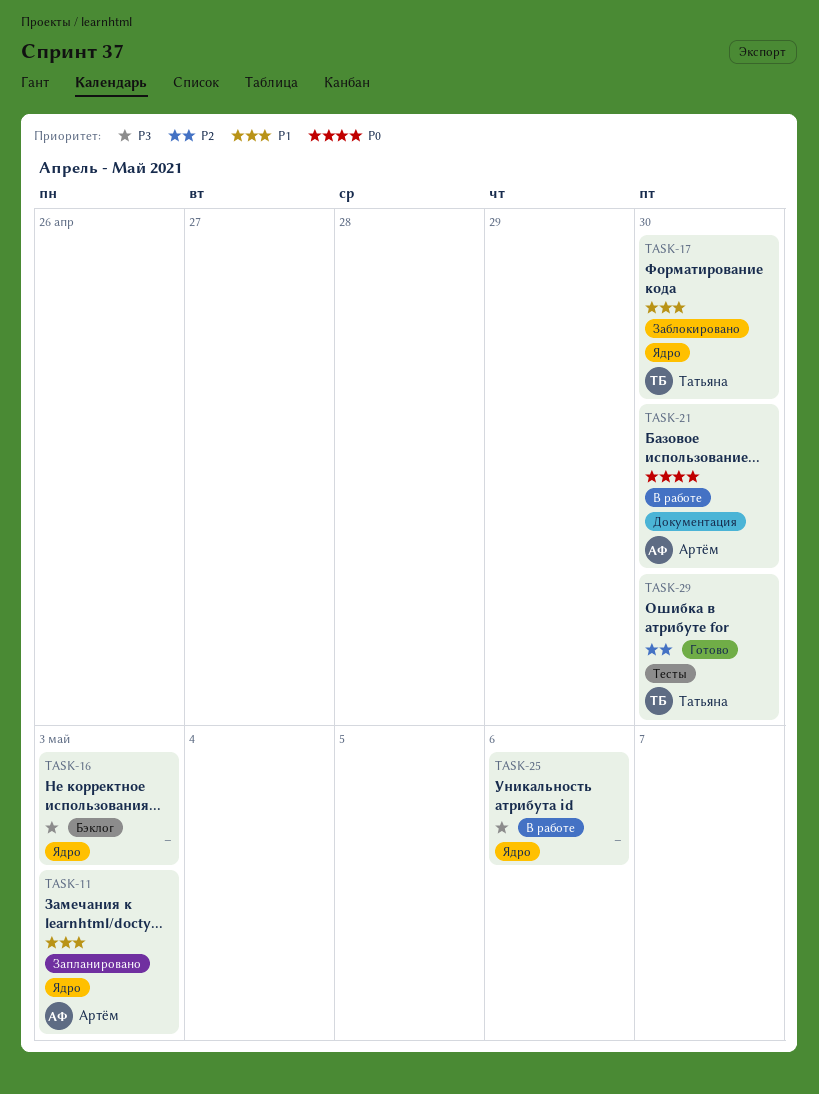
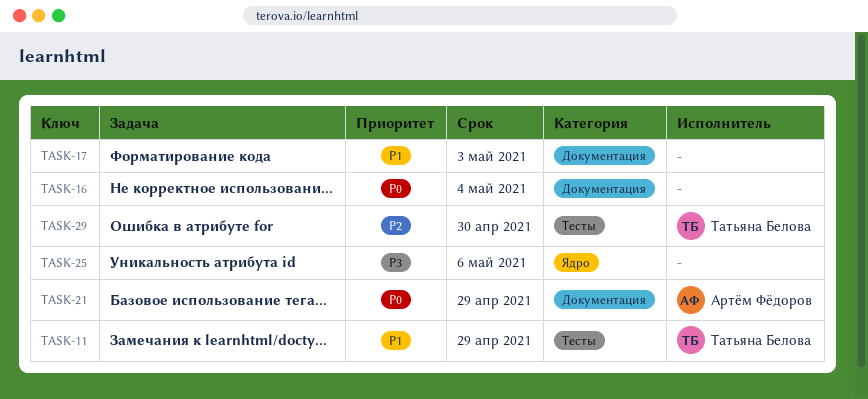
TASK-11, owner: Артём Фёдоров -> Татьяна Белова
TASK-11, label: Ядро -> Тесты
TASK-11, due: May 3 -> Apr 29
TASK-16, priority: P3 -> P0
TASK-16, label: Ядро -> Документация
TASK-16, due: May 3 -> May 4
TASK-17, owner: Татьяна Белова -> none
TASK-17, label: Ядро -> Документация
TASK-17, due: Apr 30 -> May 3
TASK-21, due: Apr 30 -> Apr 29

